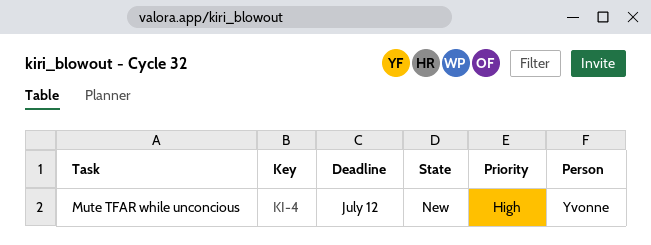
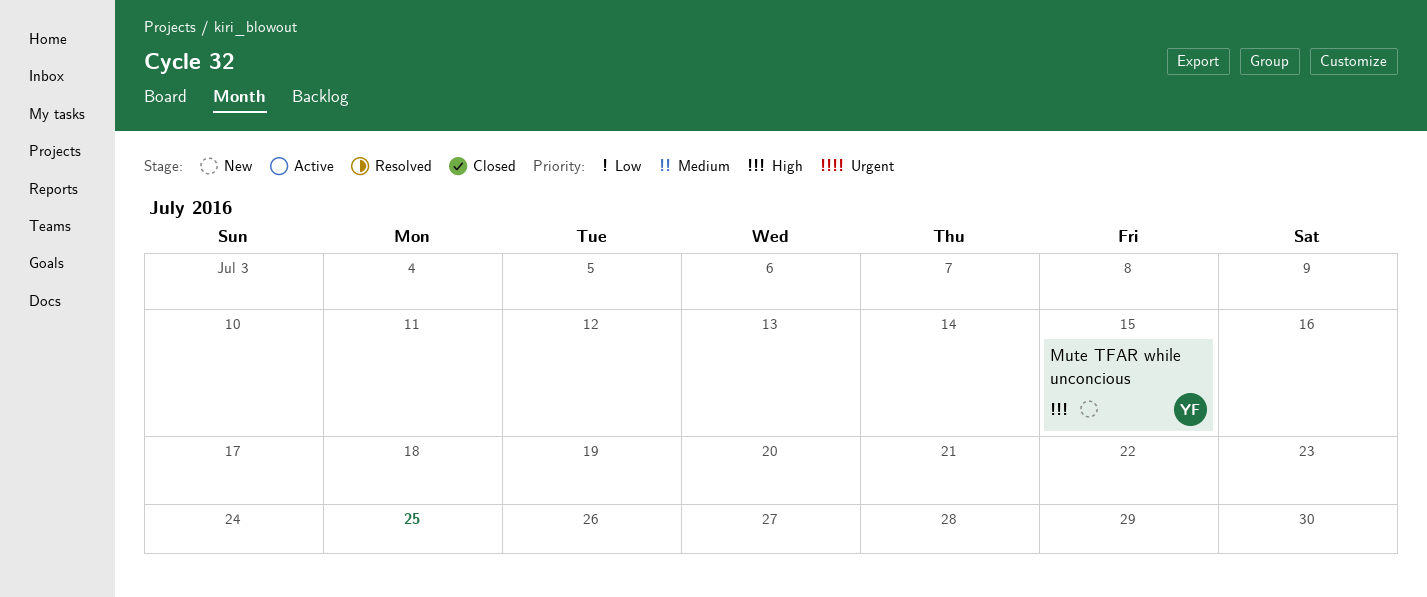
Mute TFAR while unconcious, due: Jul 12 -> Jul 15

